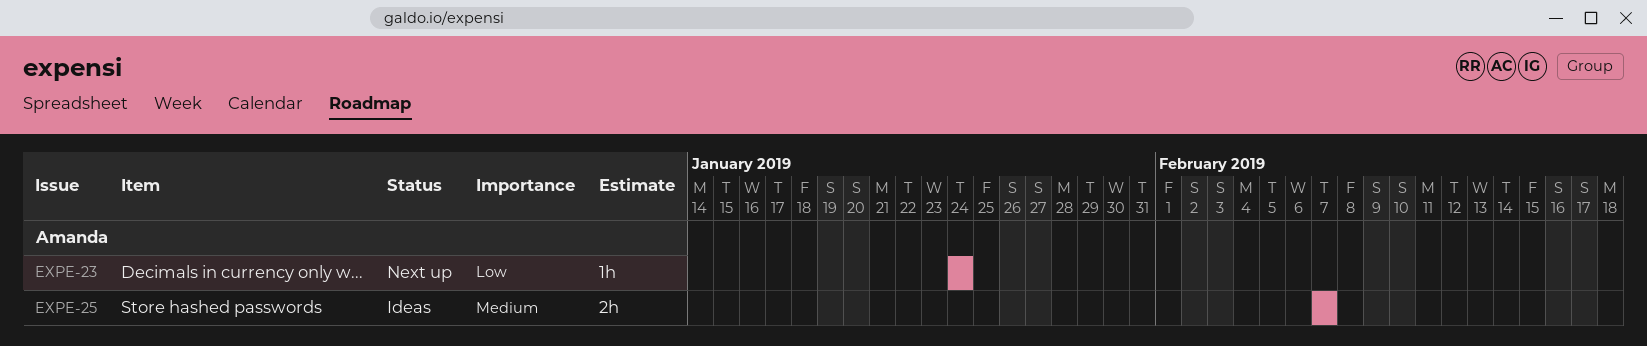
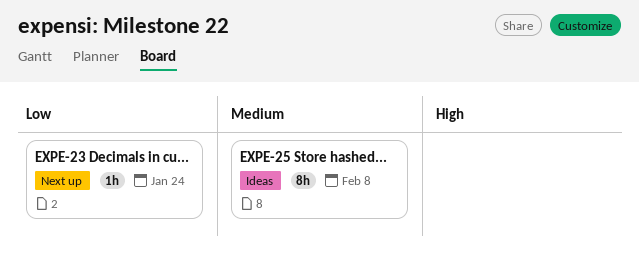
EXPE-25, estimate: 2h -> 8h
EXPE-25, due: Feb 7 -> Feb 8

